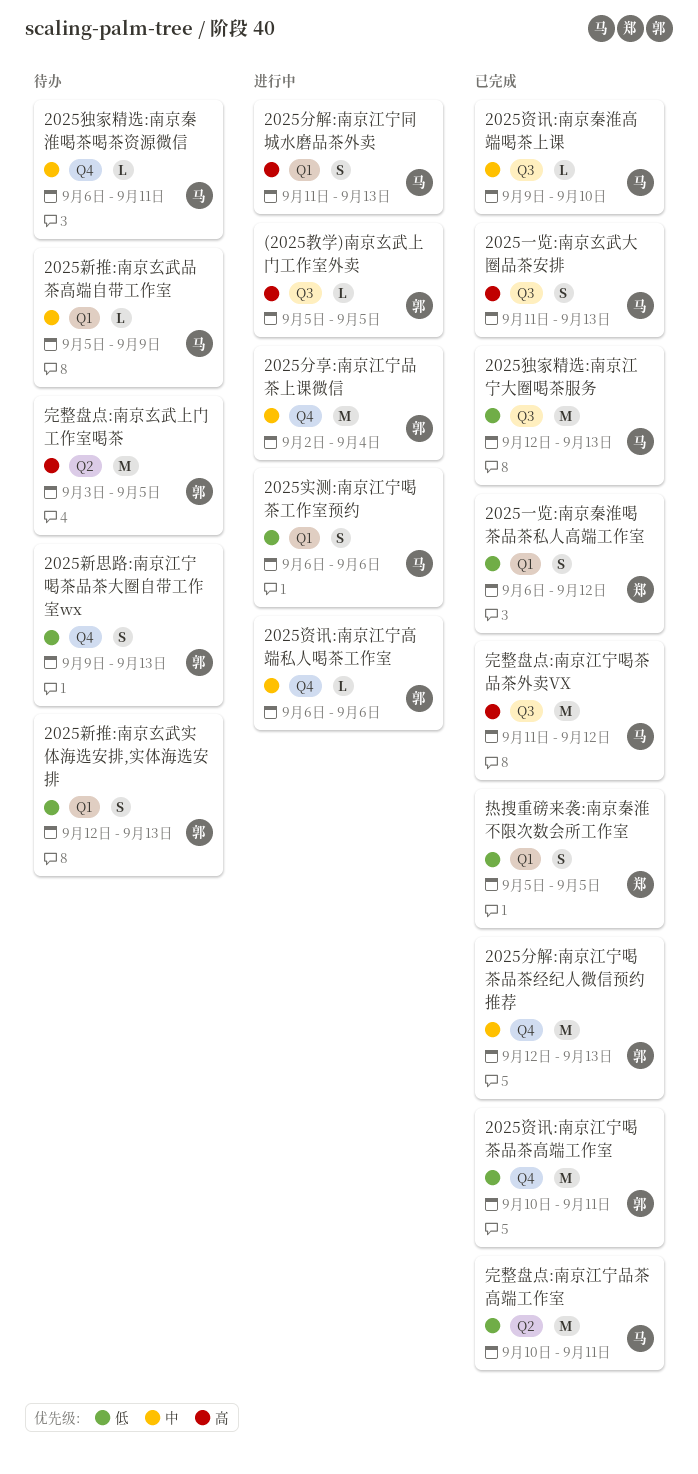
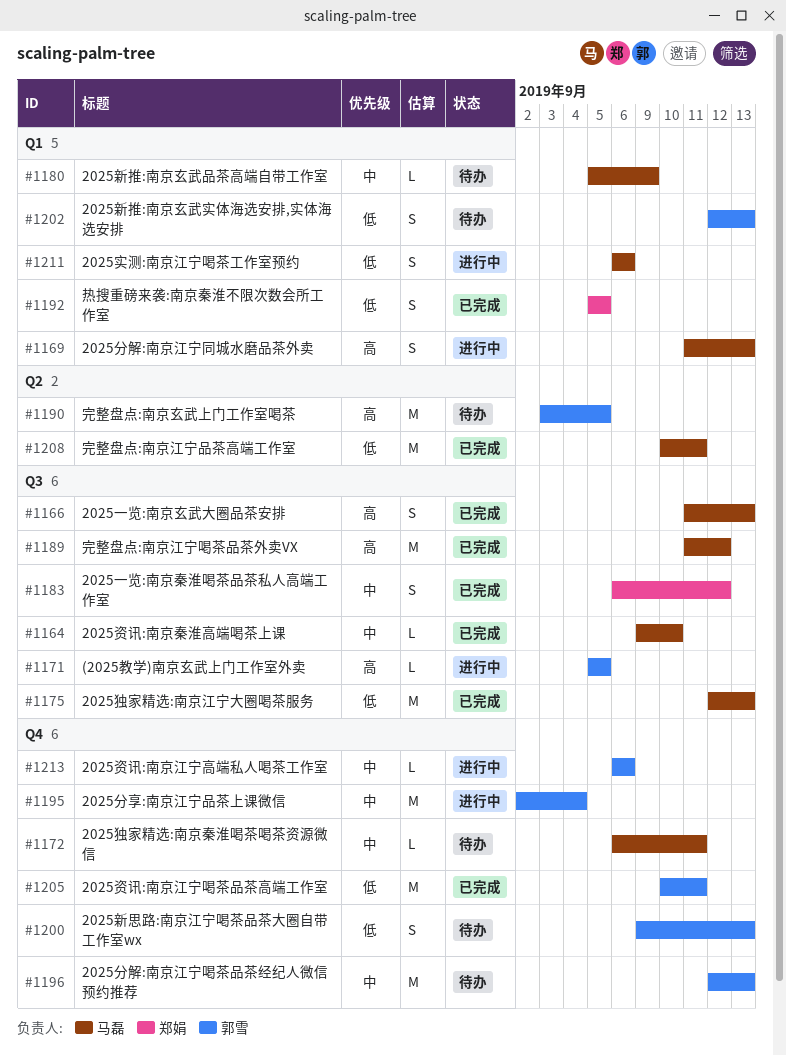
2025一览:南京秦淮喝茶品茶私人高端工作室, priority: 低 -> 中
2025一览:南京秦淮喝茶品茶私人高端工作室, label: Q1 -> Q3
2025分解:南京江宁喝茶品茶经纪人微信预约推荐, status: 已完成 -> 待办

